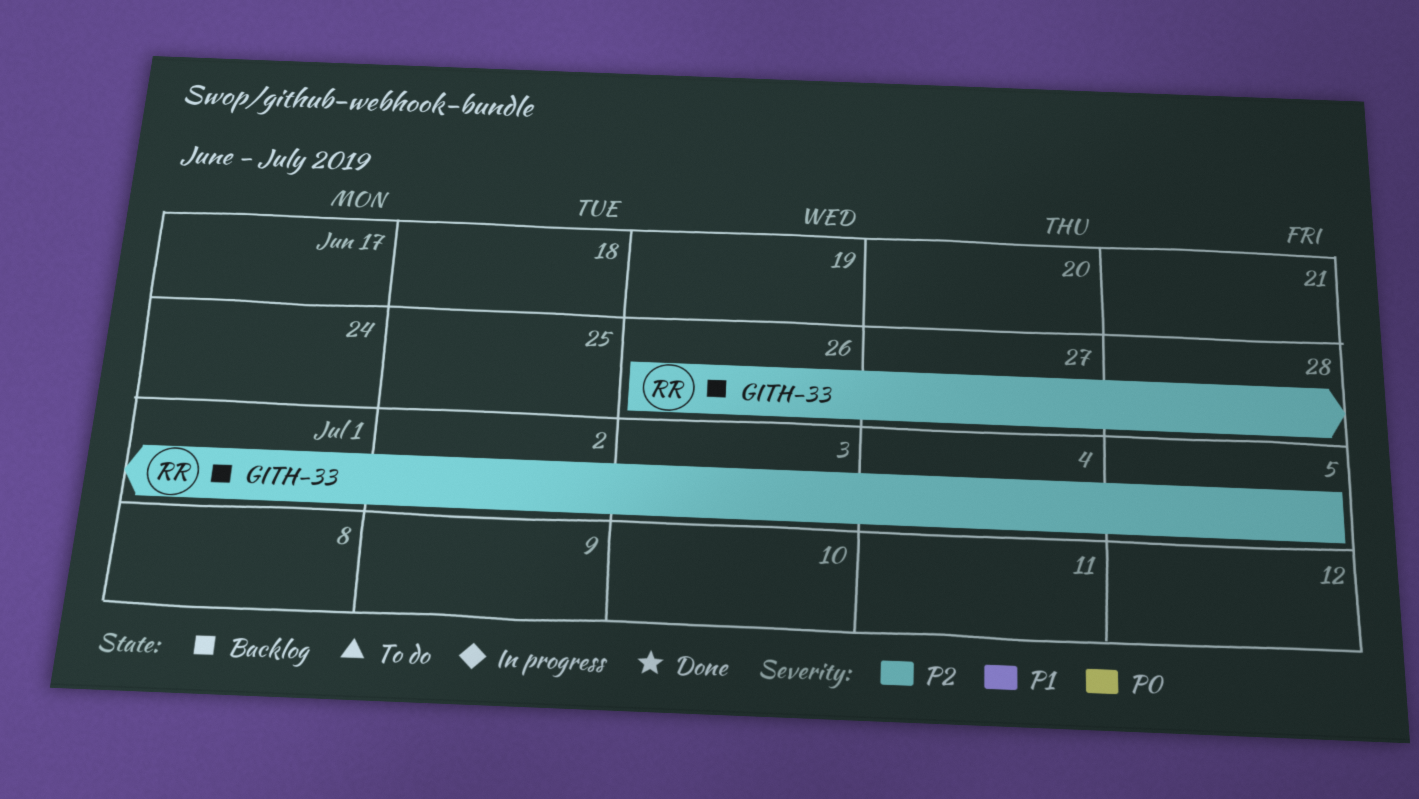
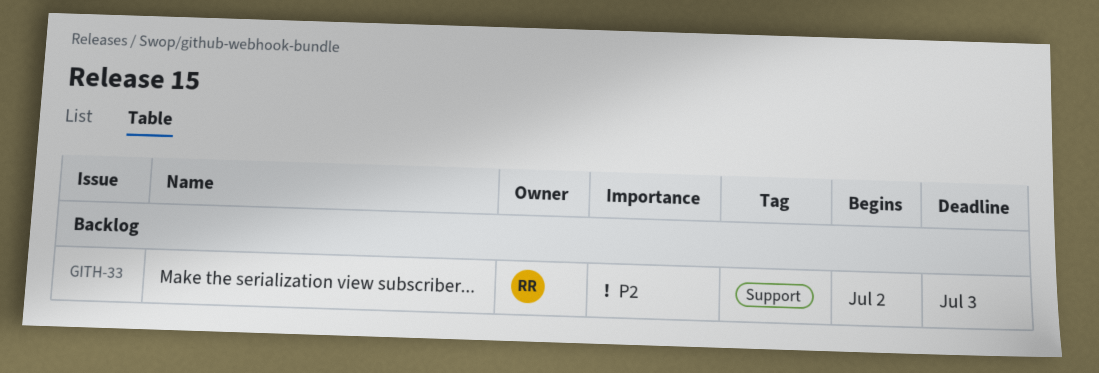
GITH-33, start: Jun 26 -> Jul 2
GITH-33, due: Jul 5 -> Jul 3

